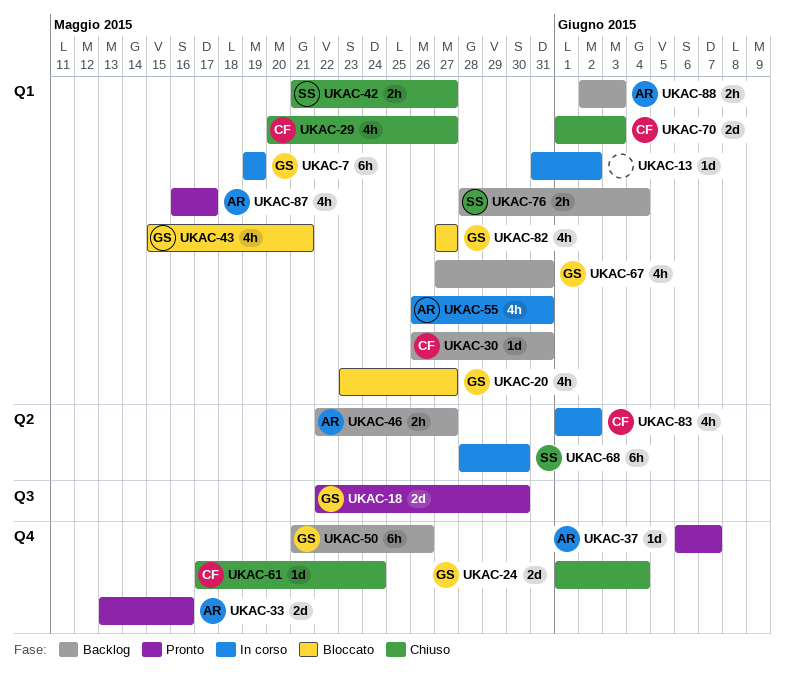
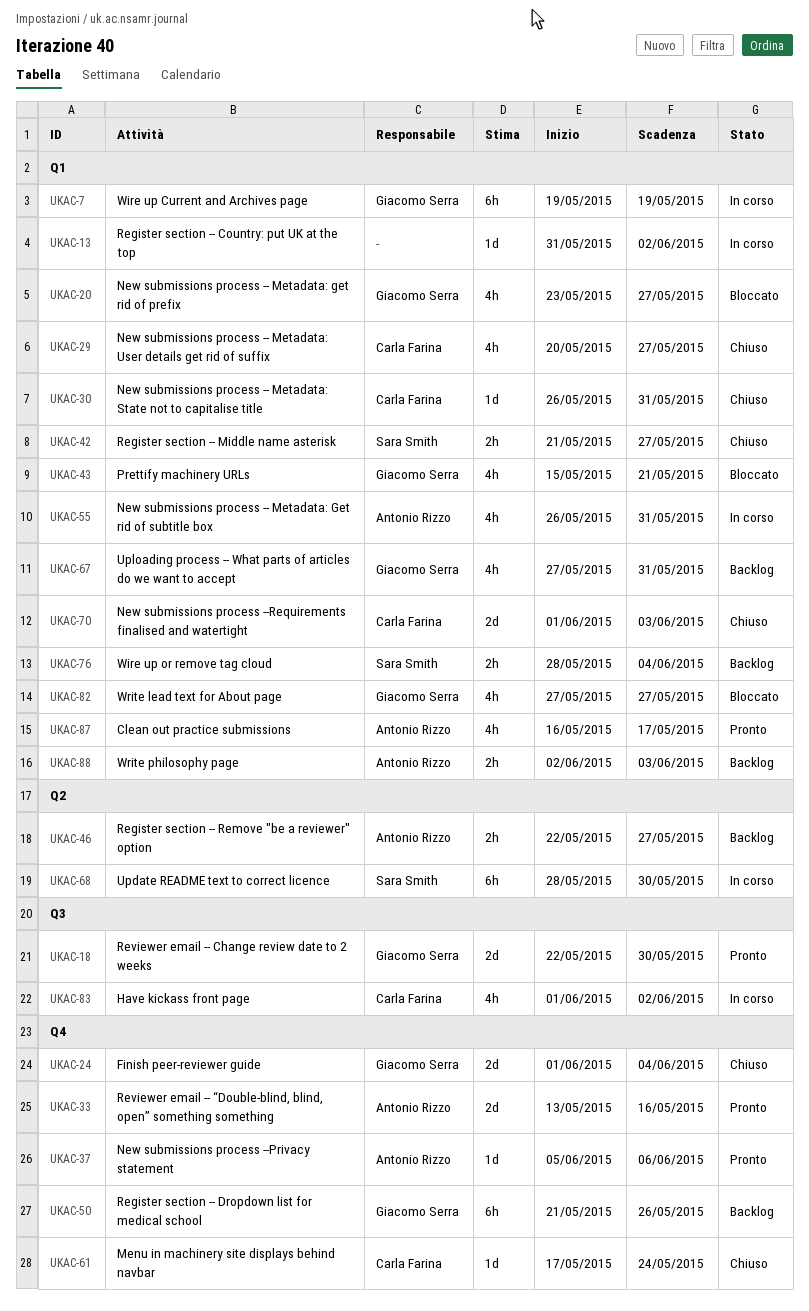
UKAC-30, status: Backlog -> Chiuso
UKAC-37, start: Jun 6 -> Jun 5
UKAC-37, due: Jun 7 -> Jun 6
UKAC-83, label: Q2 -> Q3

